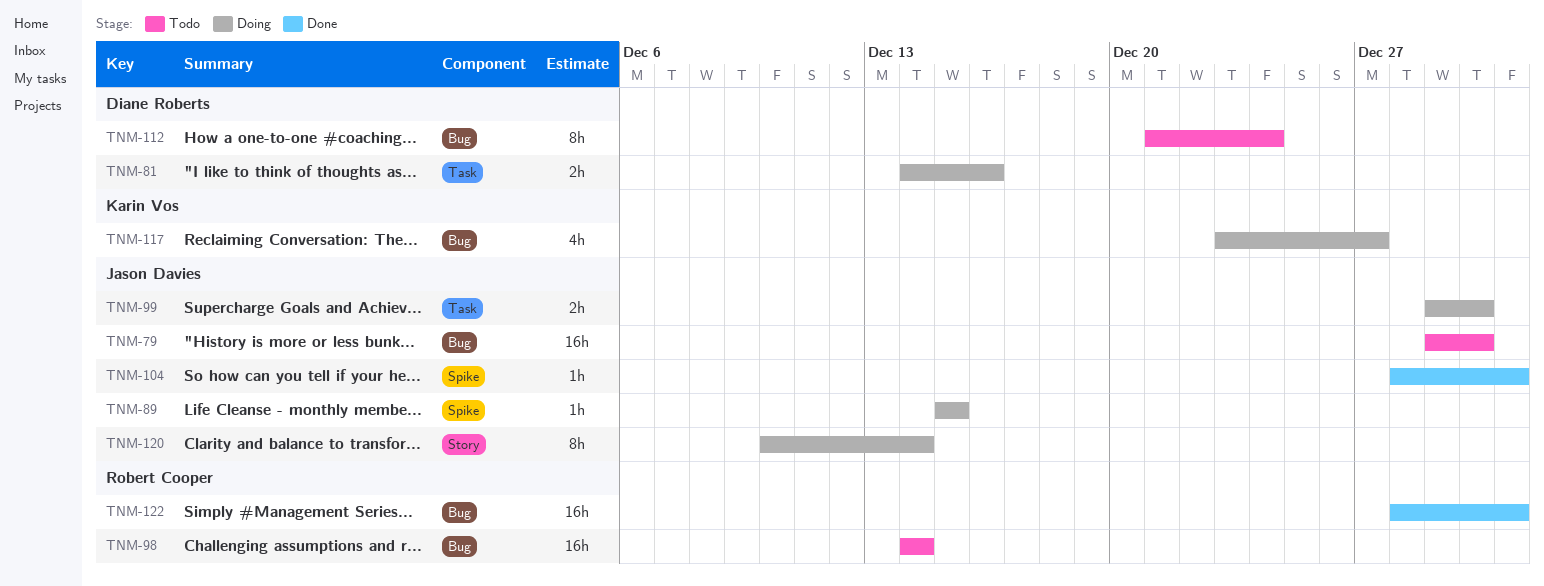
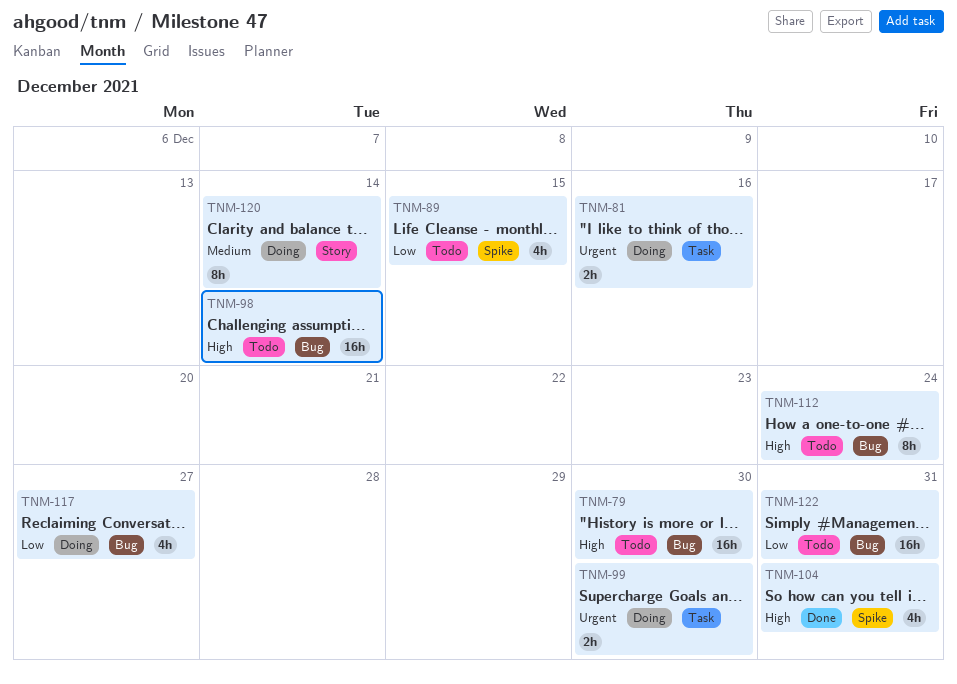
TNM-89, status: Doing -> Todo
TNM-89, estimate: 1h -> 4h
TNM-104, estimate: 1h -> 4h
TNM-122, status: Done -> Todo

